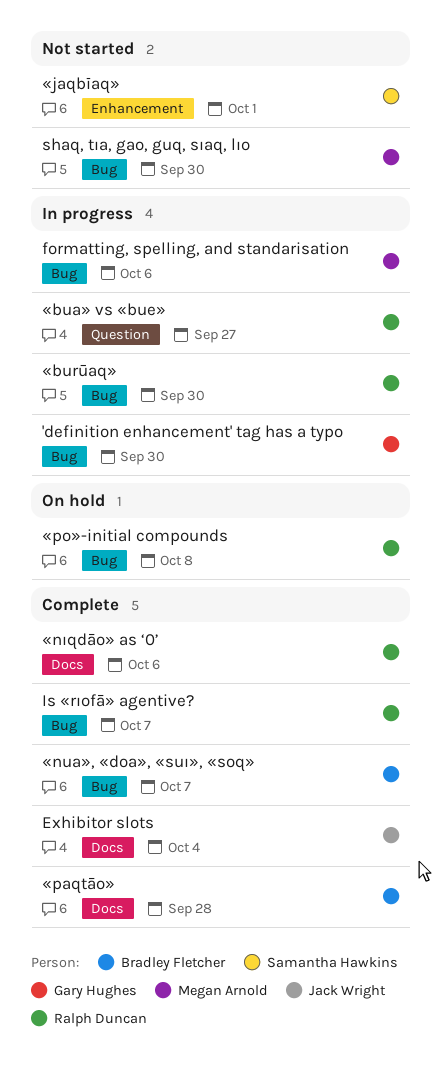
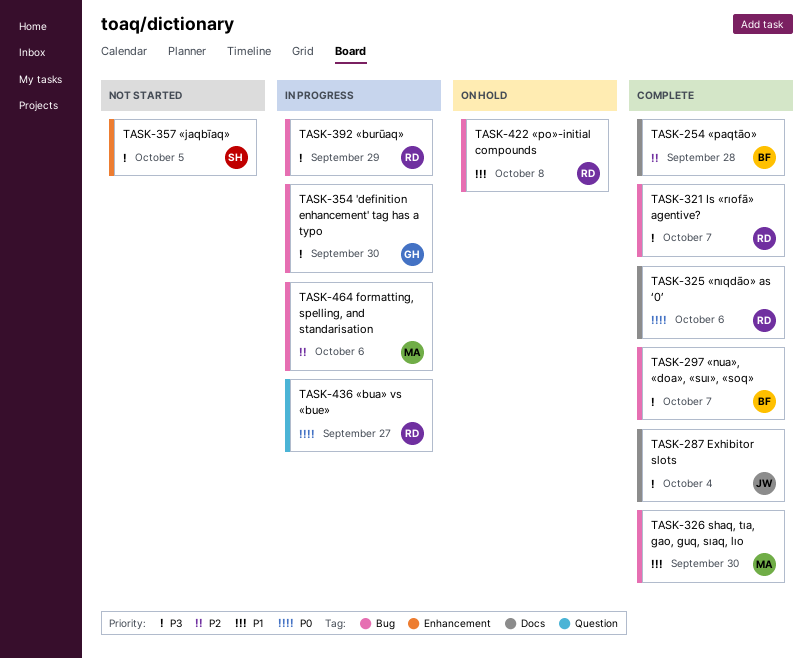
shaq, tıa, gao, guq, sıaq, lıo, status: Not started -> Complete
«burūaq», due: Sep 30 -> Sep 29
«jaqbīaq», due: Oct 1 -> Oct 5

